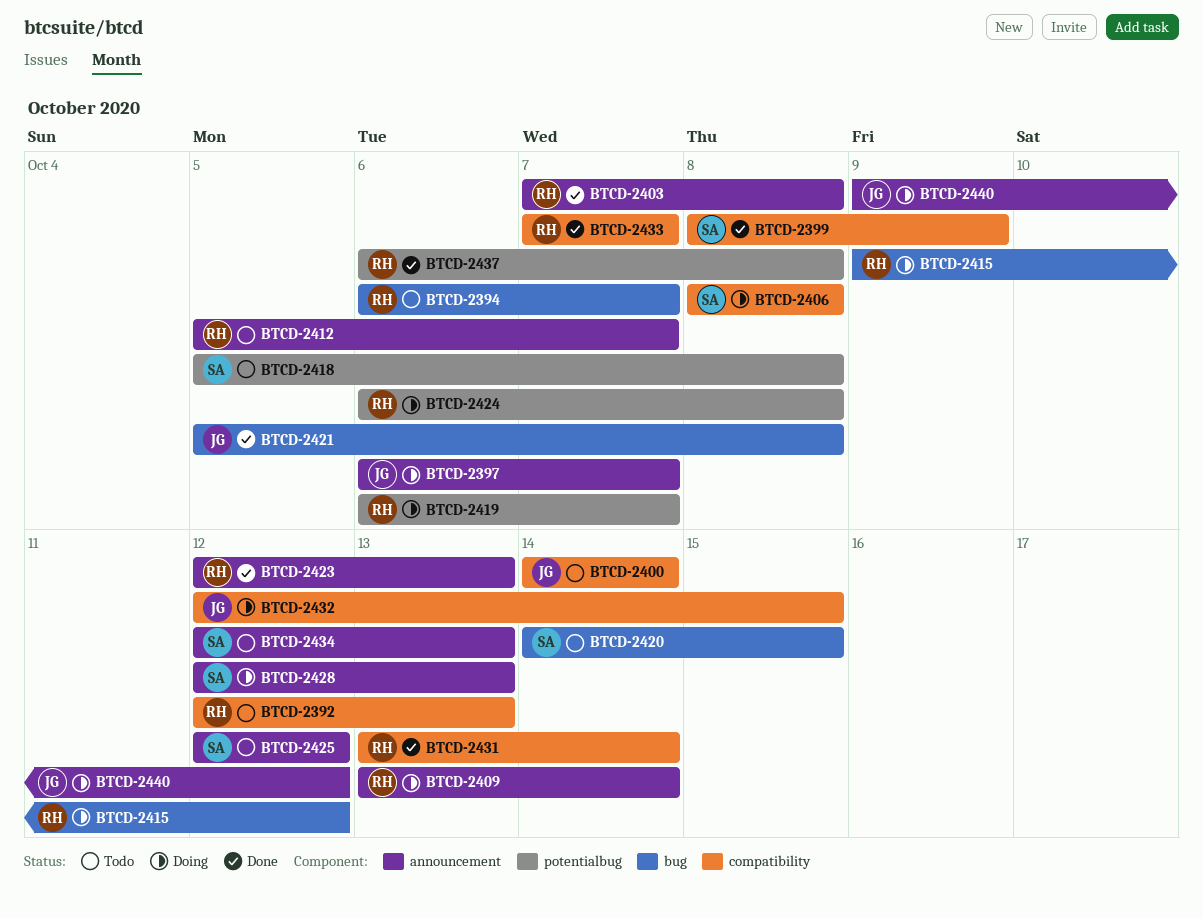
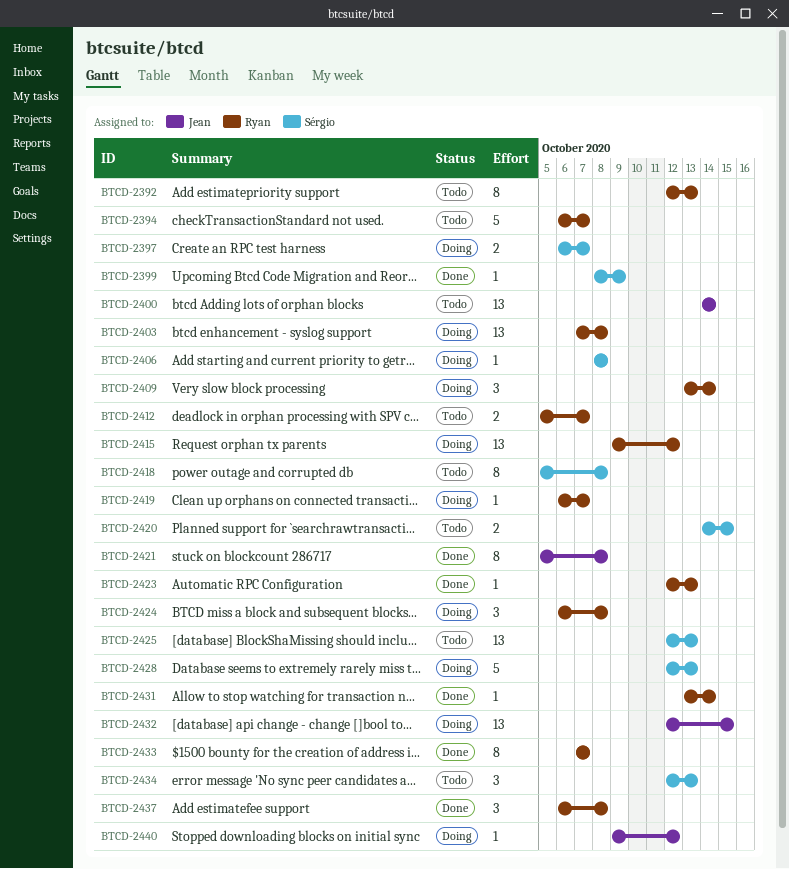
BTCD-2397, owner: Jean -> Sérgio
BTCD-2403, status: Done -> Doing
BTCD-2425, due: Oct 12 -> Oct 13

